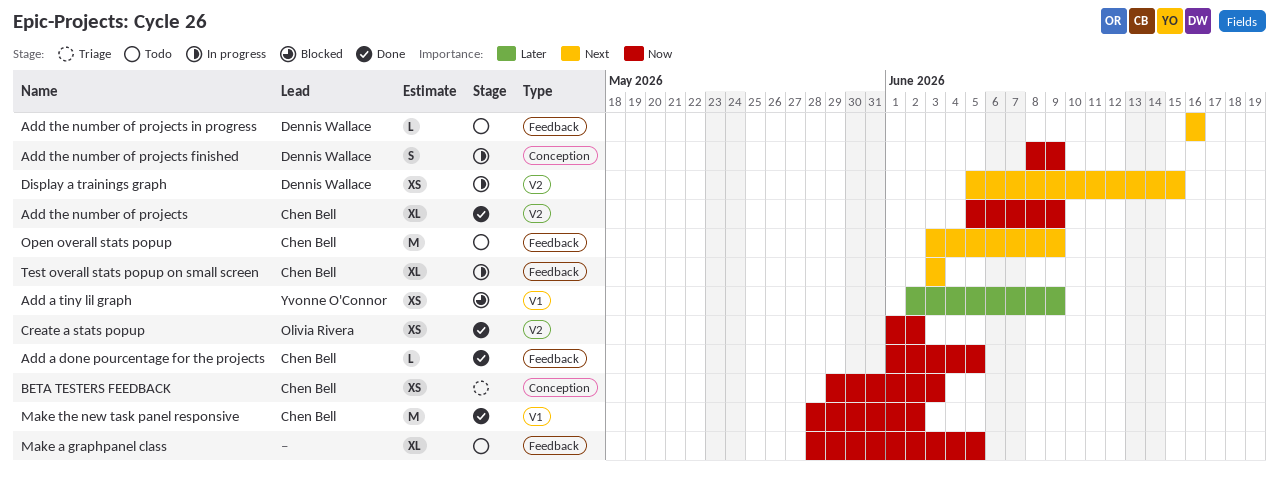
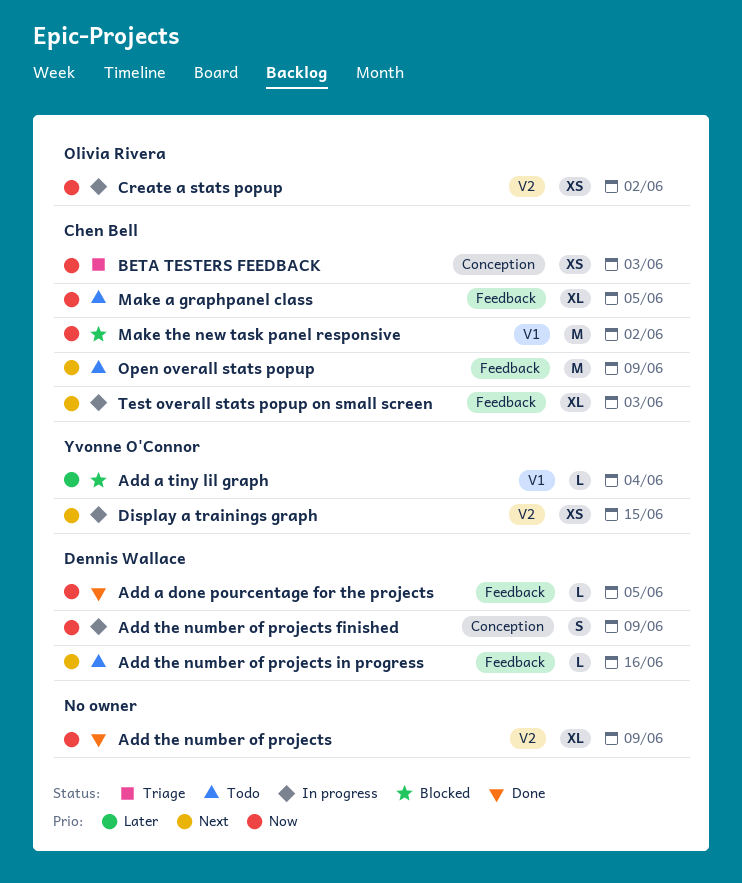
Add a done pourcentage for the projects, owner: Chen Bell -> Dennis Wallace
Add a tiny lil graph, estimate: XS -> L
Add a tiny lil graph, due: Jun 9 -> Jun 4
Add the number of projects, owner: Chen Bell -> none
Create a stats popup, status: Done -> In progress
Display a trainings graph, owner: Dennis Wallace -> Yvonne O'Connor
Make a graphpanel class, owner: none -> Chen Bell
Make the new task panel responsive, status: Done -> Blocked

